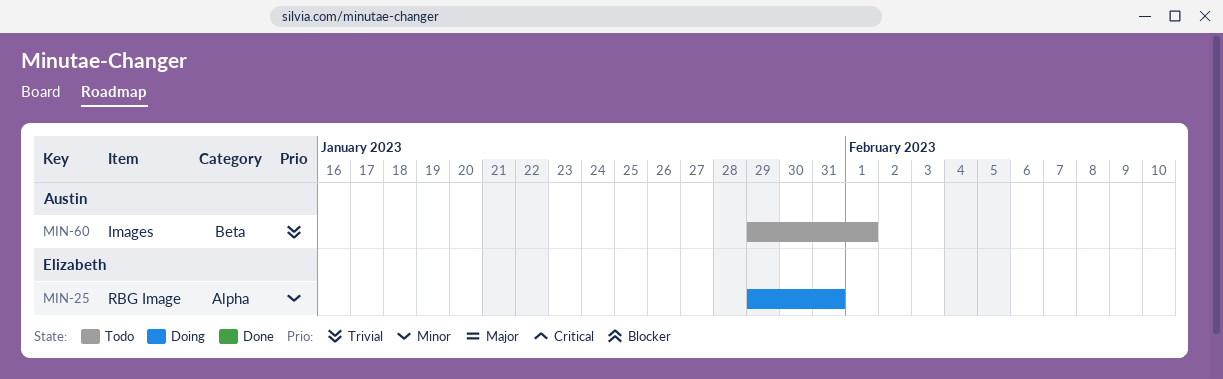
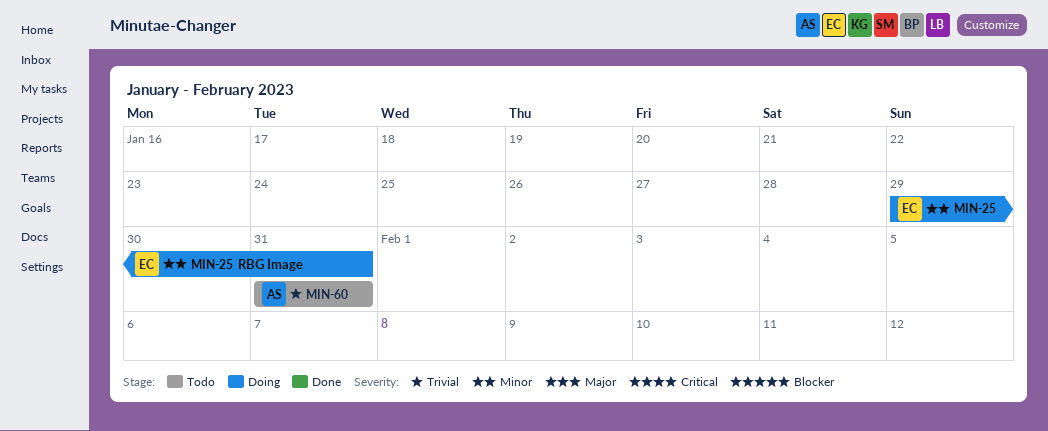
MIN-60, start: Jan 29 -> Jan 31
MIN-60, due: Feb 1 -> Jan 31

